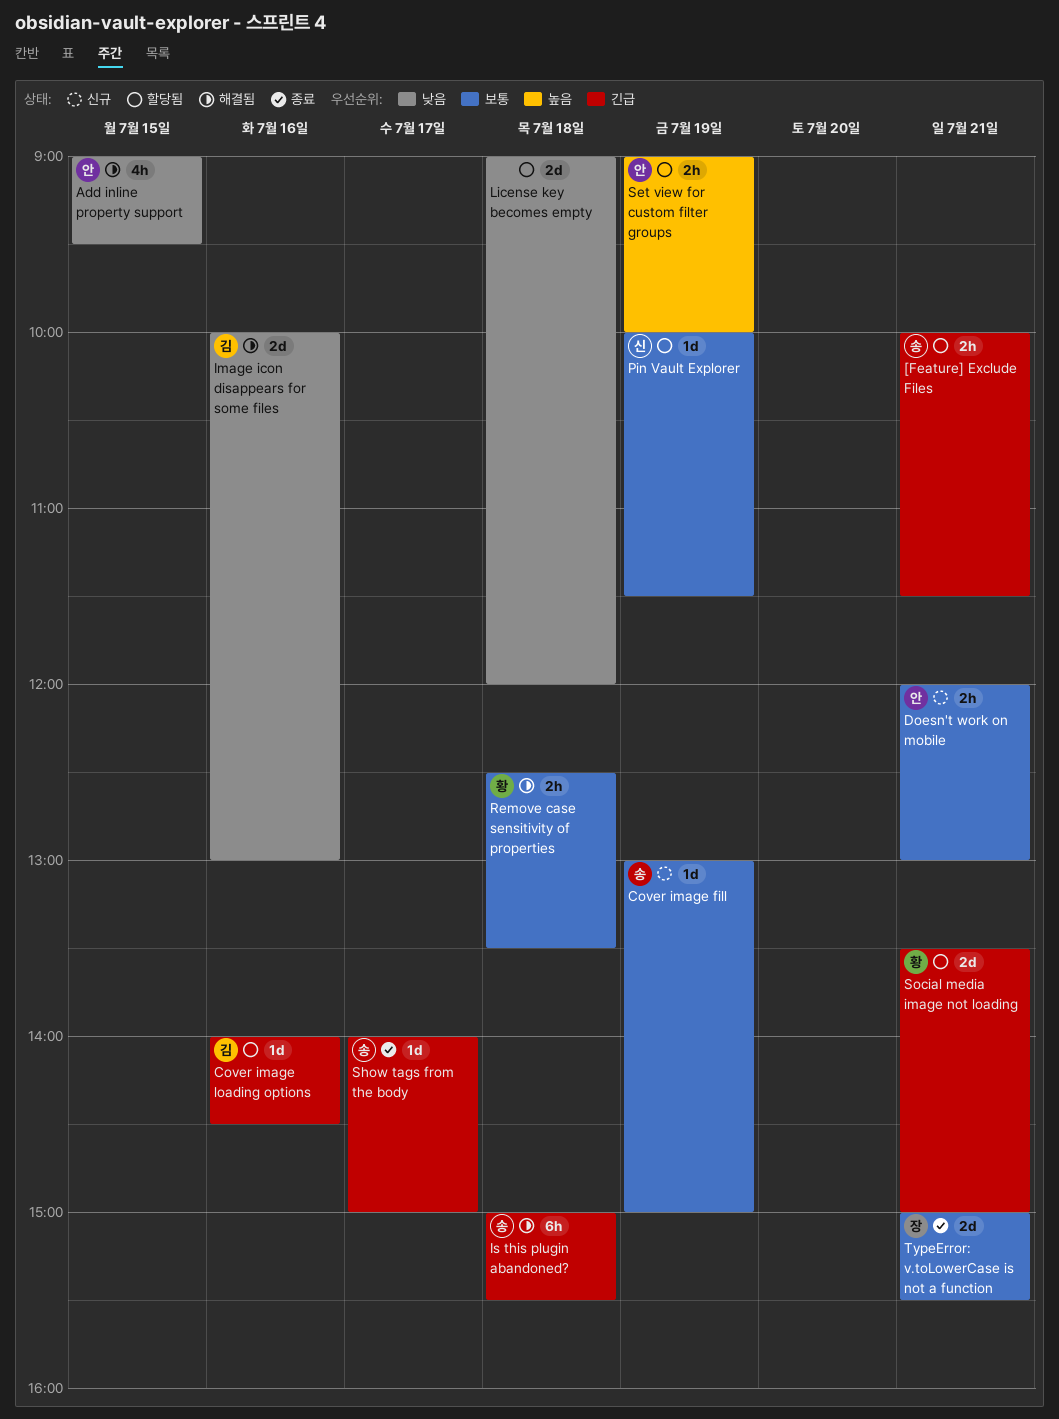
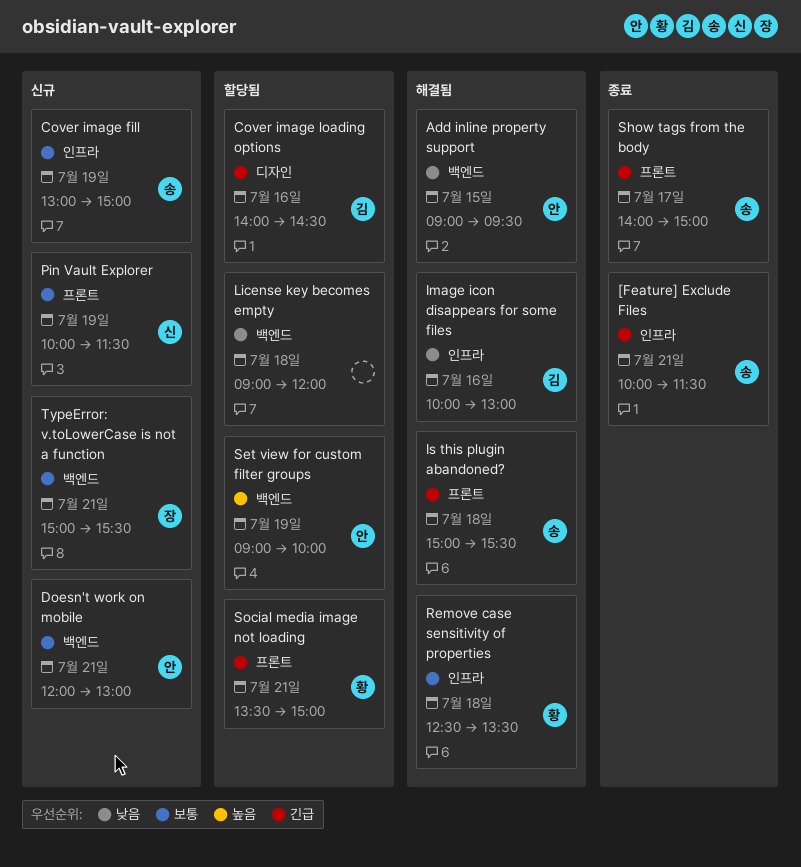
[Feature] Exclude Files, status: 할당됨 -> 종료
Pin Vault Explorer, status: 할당됨 -> 신규
TypeError: v.toLowerCase is not a function, status: 종료 -> 신규

